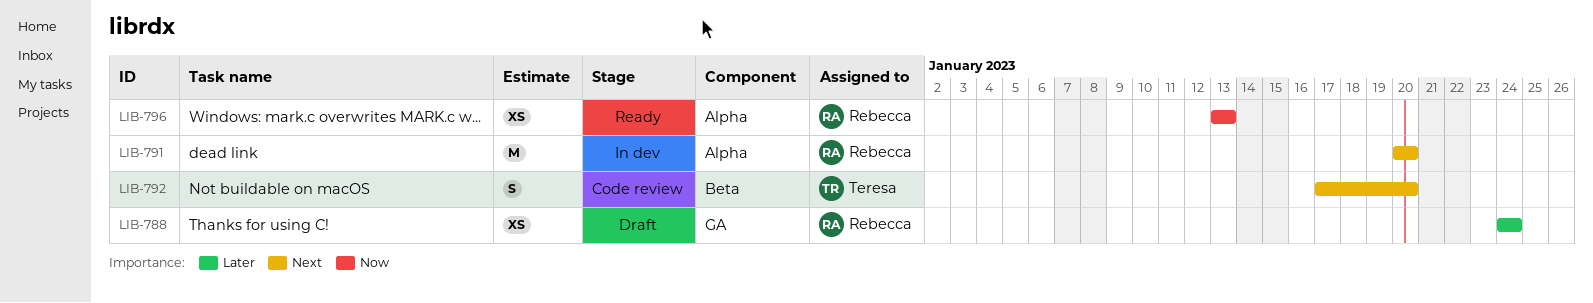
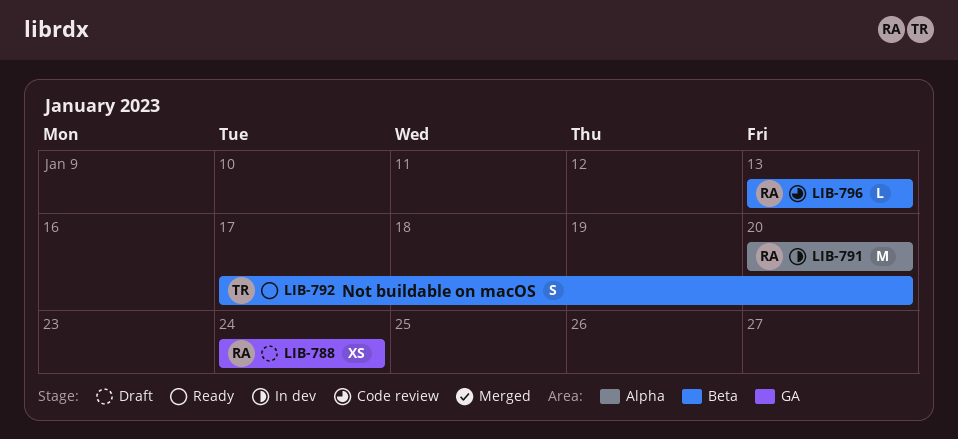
LIB-792, status: Code review -> Ready
LIB-796, status: Ready -> Code review
LIB-796, label: Alpha -> Beta
LIB-796, estimate: XS -> L

